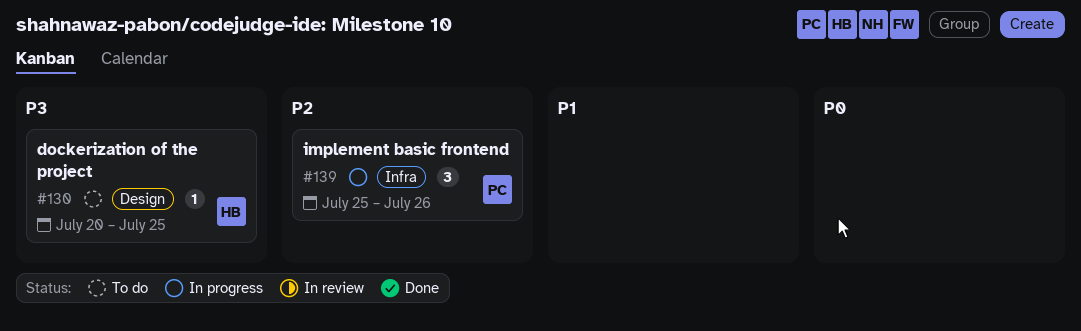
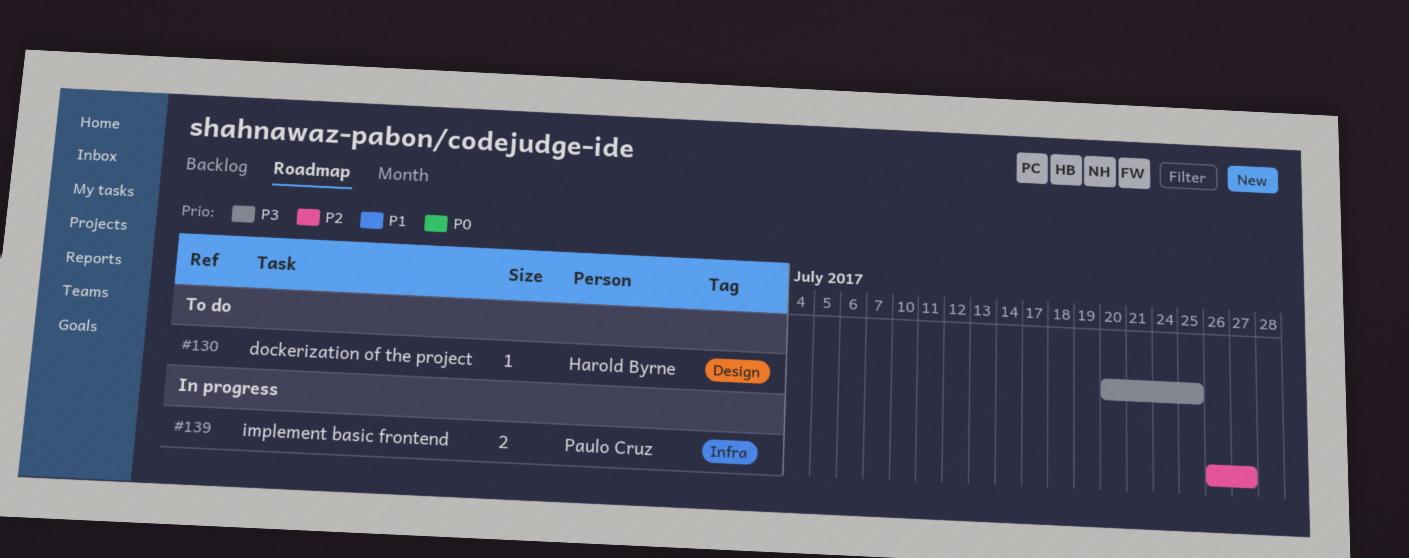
#139, estimate: 3 -> 2
#139, start: Jul 25 -> Jul 26
#139, due: Jul 26 -> Jul 27

